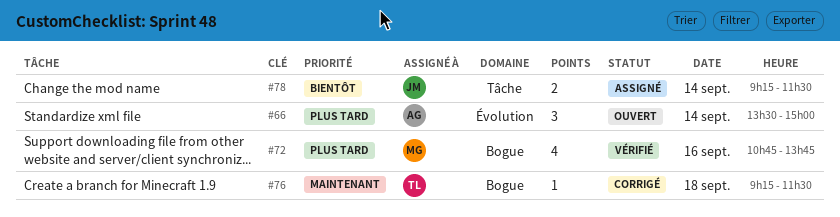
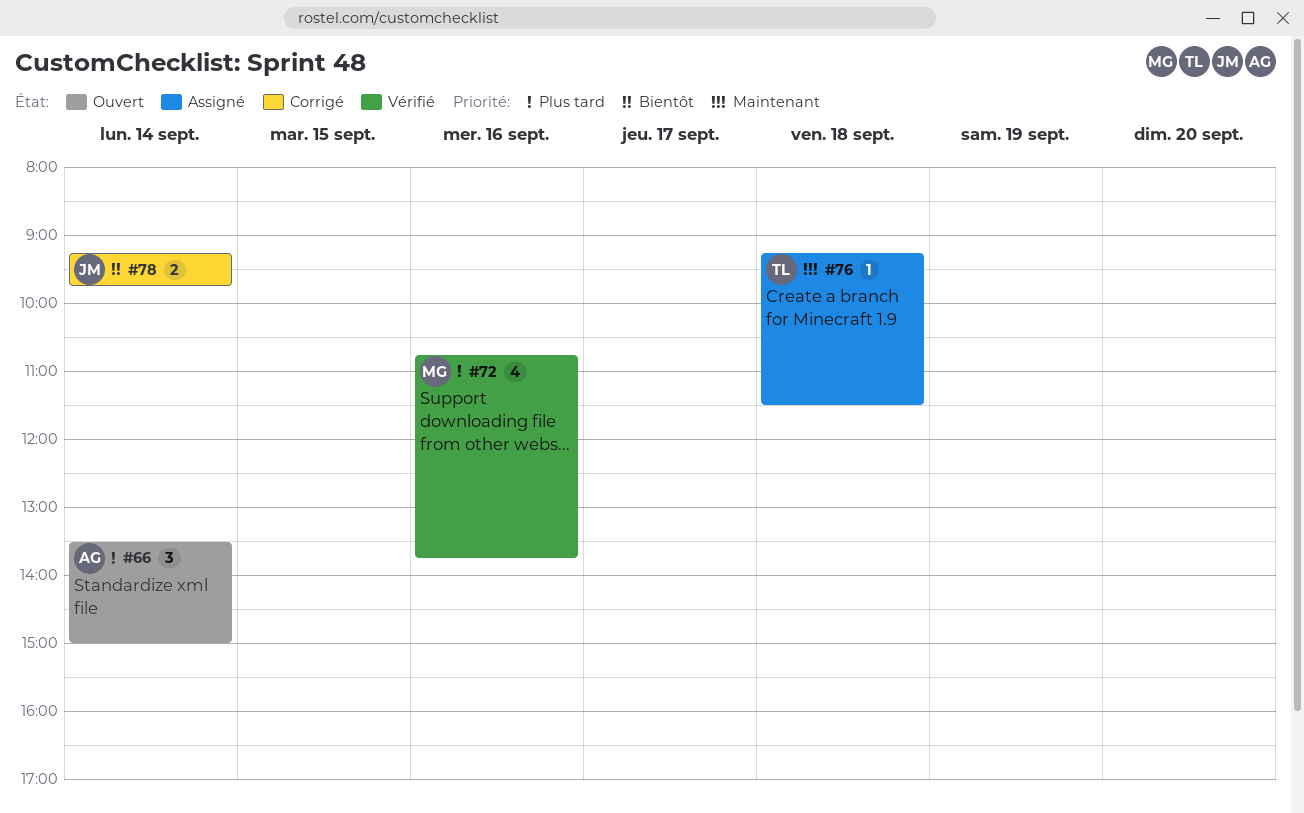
#76, status: Corrigé -> Assigné
#78, status: Assigné -> Corrigé
#78, ends: 11:30 -> 09:45

